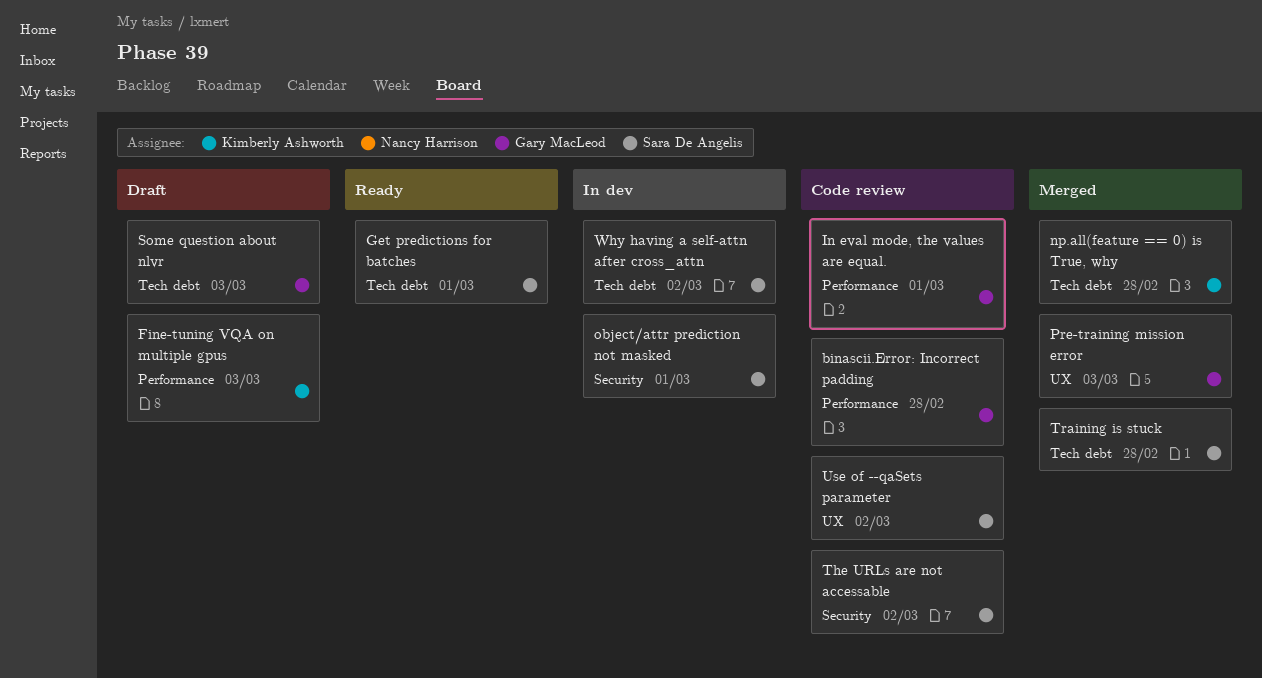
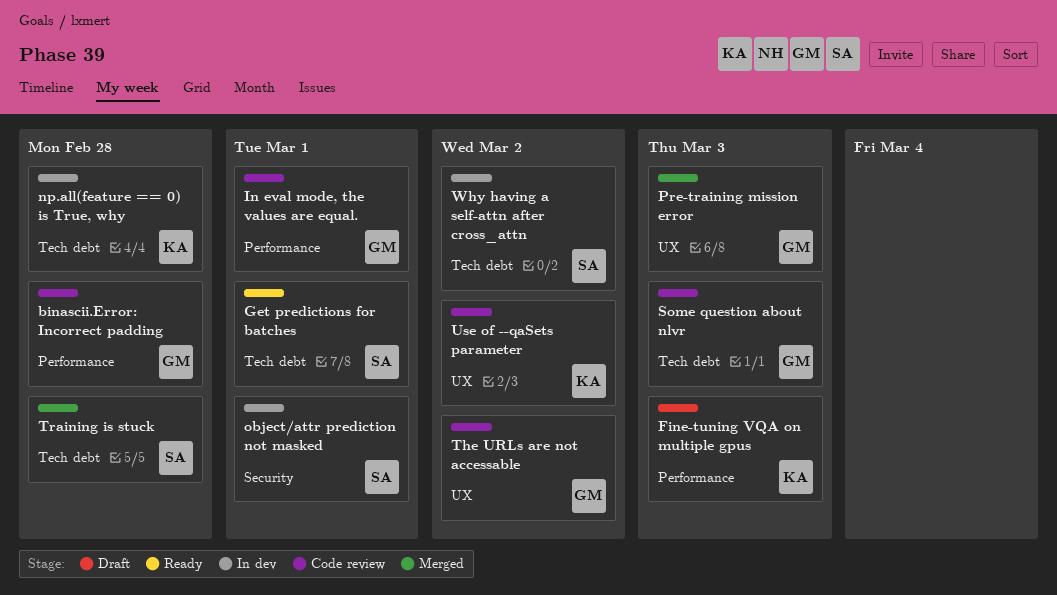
np.all(feature == 0) is True, why, status: Merged -> In dev
Some question about nlvr, status: Draft -> Code review
The URLs are not accessable, owner: Sara De Angelis -> Gary MacLeod
The URLs are not accessable, label: Security -> UX
Use of --qaSets parameter, owner: Sara De Angelis -> Kimberly Ashworth

